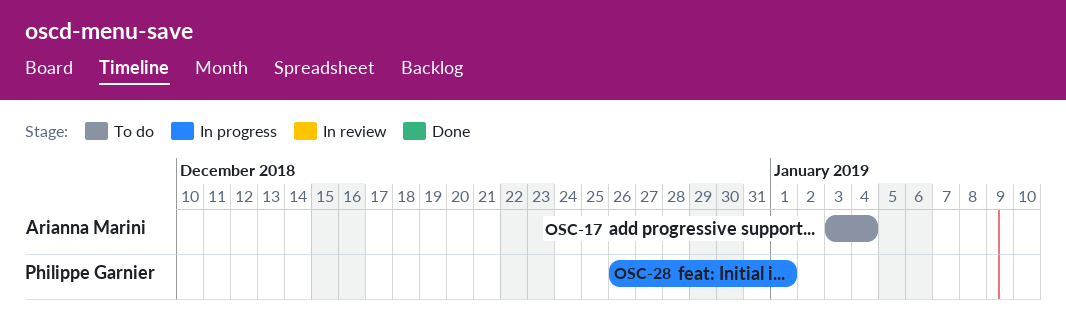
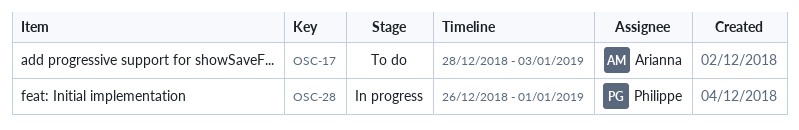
OSC-17, start: Jan 3 -> Dec 28
OSC-17, due: Jan 4 -> Jan 3

